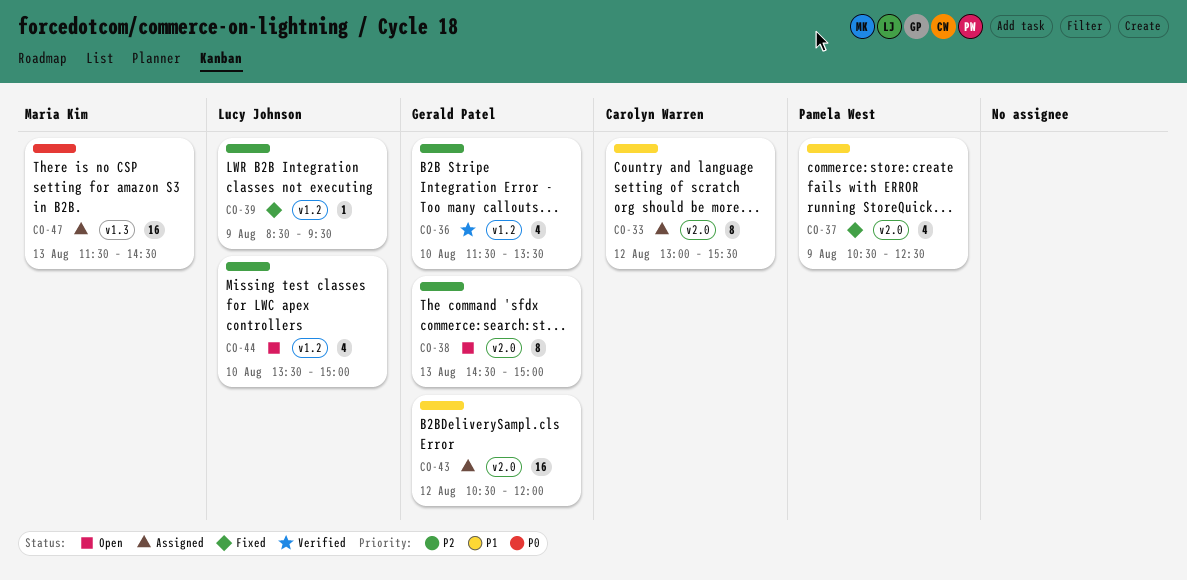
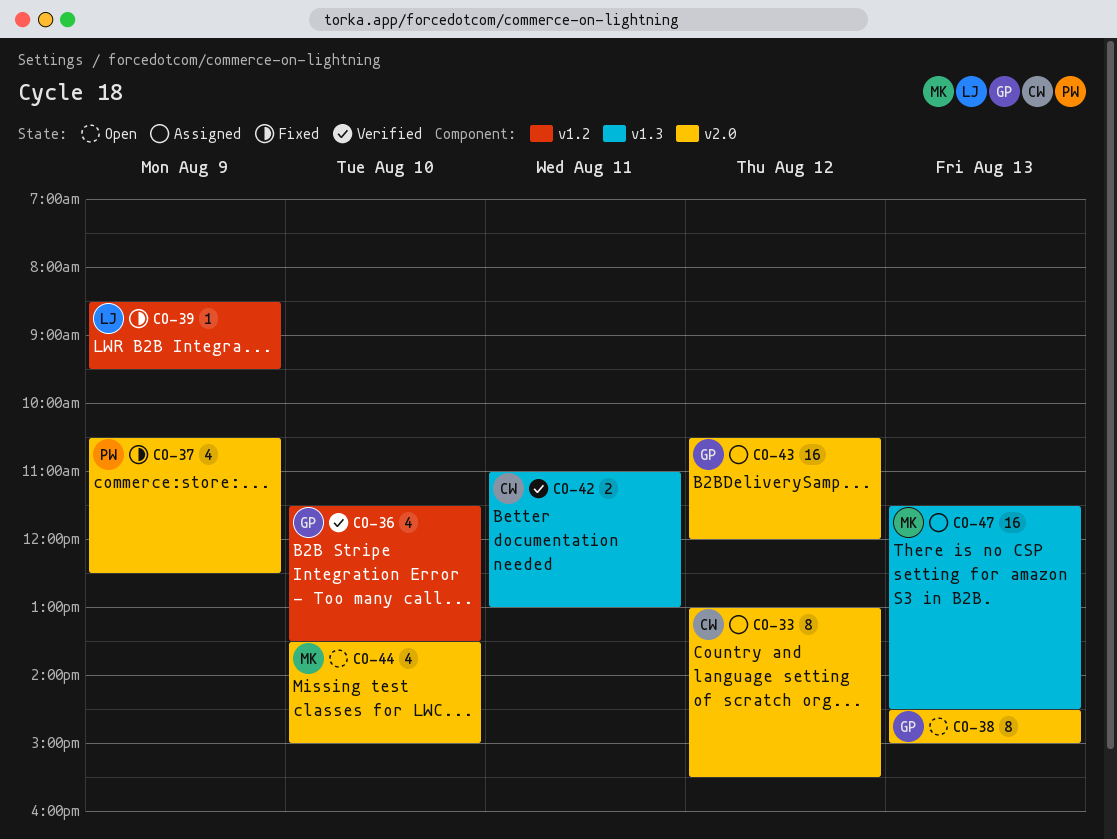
CO-42: none -> present
CO-44, owner: Lucy Johnson -> Maria Kim
CO-44, label: v1.2 -> v2.0

